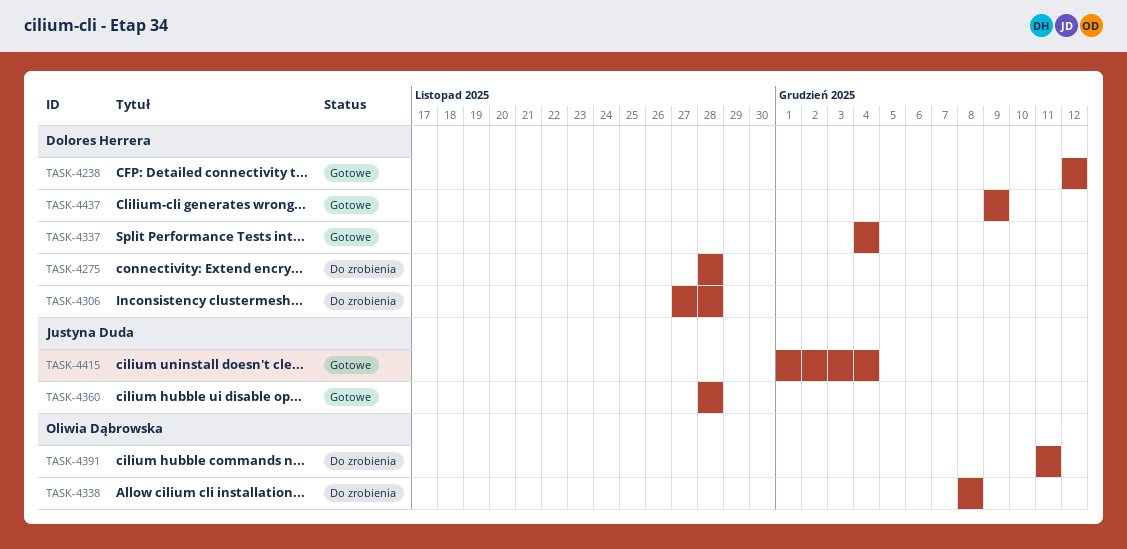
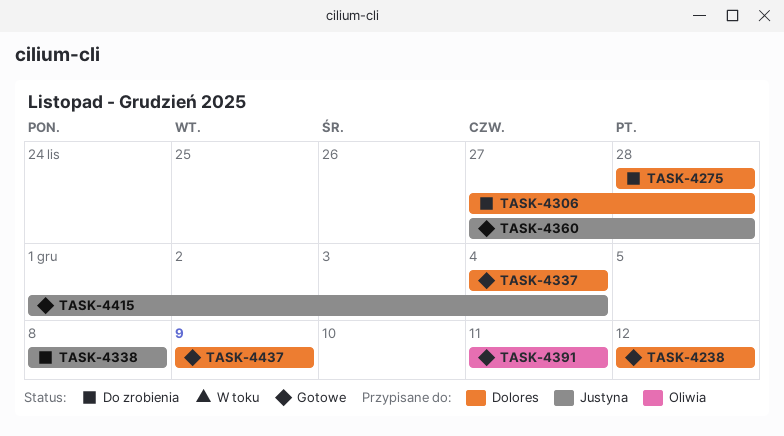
TASK-4338, owner: Oliwia Dąbrowska -> Justyna Duda
TASK-4360, start: Nov 28 -> Nov 27
TASK-4391, status: Do zrobienia -> Gotowe

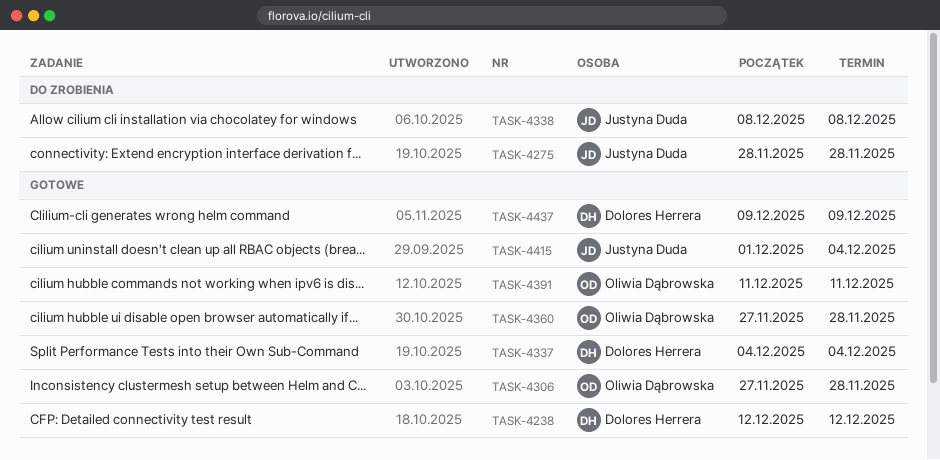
TASK-4275, owner: Dolores Herrera -> Justyna Duda
TASK-4306, status: Do zrobienia -> Gotowe
TASK-4306, owner: Dolores Herrera -> Oliwia Dąbrowska
TASK-4360, owner: Justyna Duda -> Oliwia Dąbrowska

